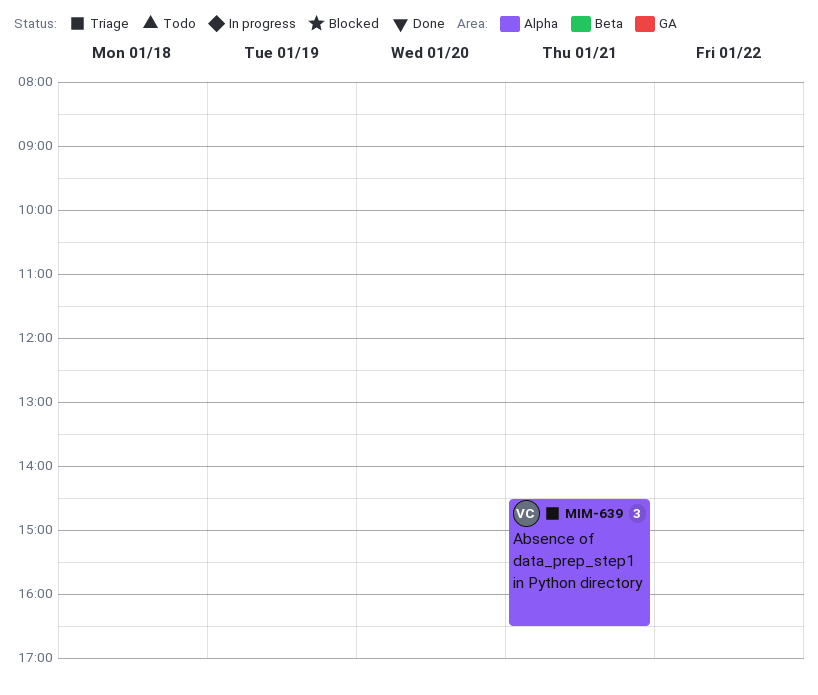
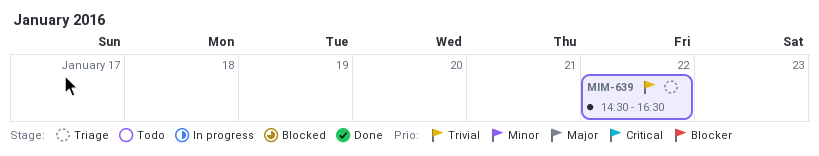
MIM-639, estimate: 3 -> 1
MIM-639, day: Jan 21 -> Jan 22

